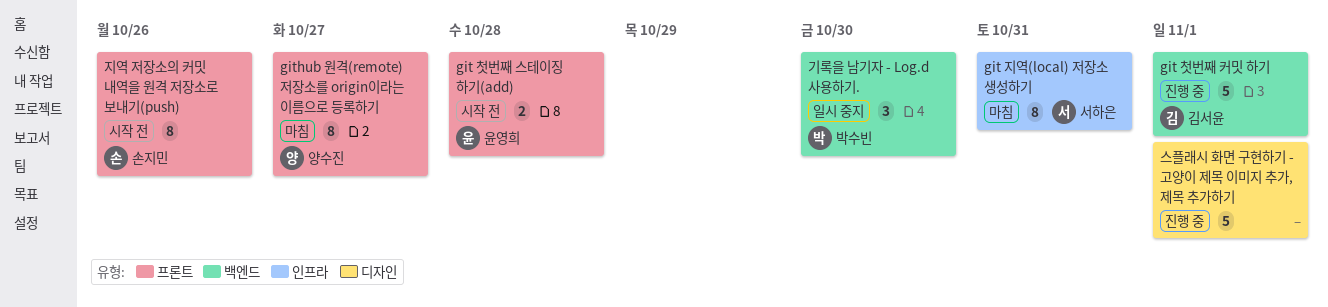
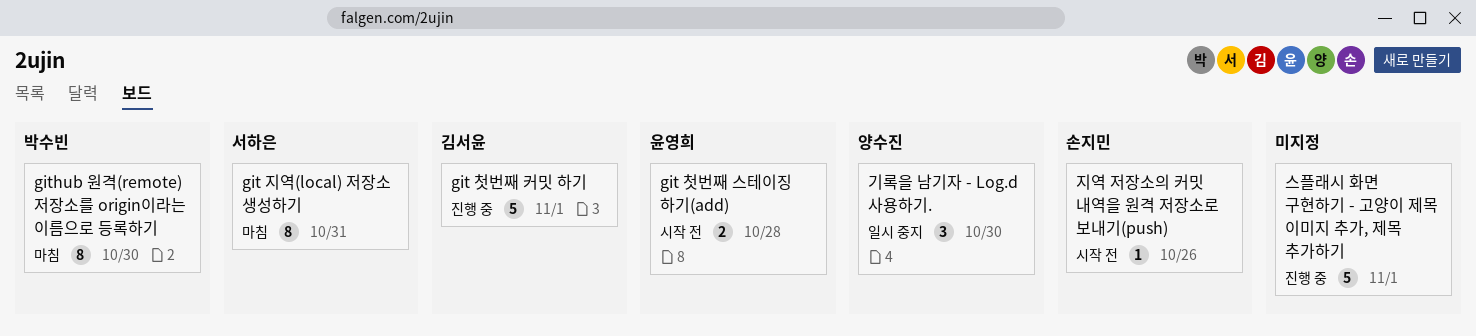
github 원격(remote) 저장소를 origin이라는 이름으로 등록하기, owner: 양수진 -> 박수빈
github 원격(remote) 저장소를 origin이라는 이름으로 등록하기, due: Oct 27 -> Oct 30
기록을 남기자 - Log.d 사용하기., owner: 박수빈 -> 양수진
지역 저장소의 커밋 내역을 원격 저장소로 보내기(push), estimate: 8 -> 1

